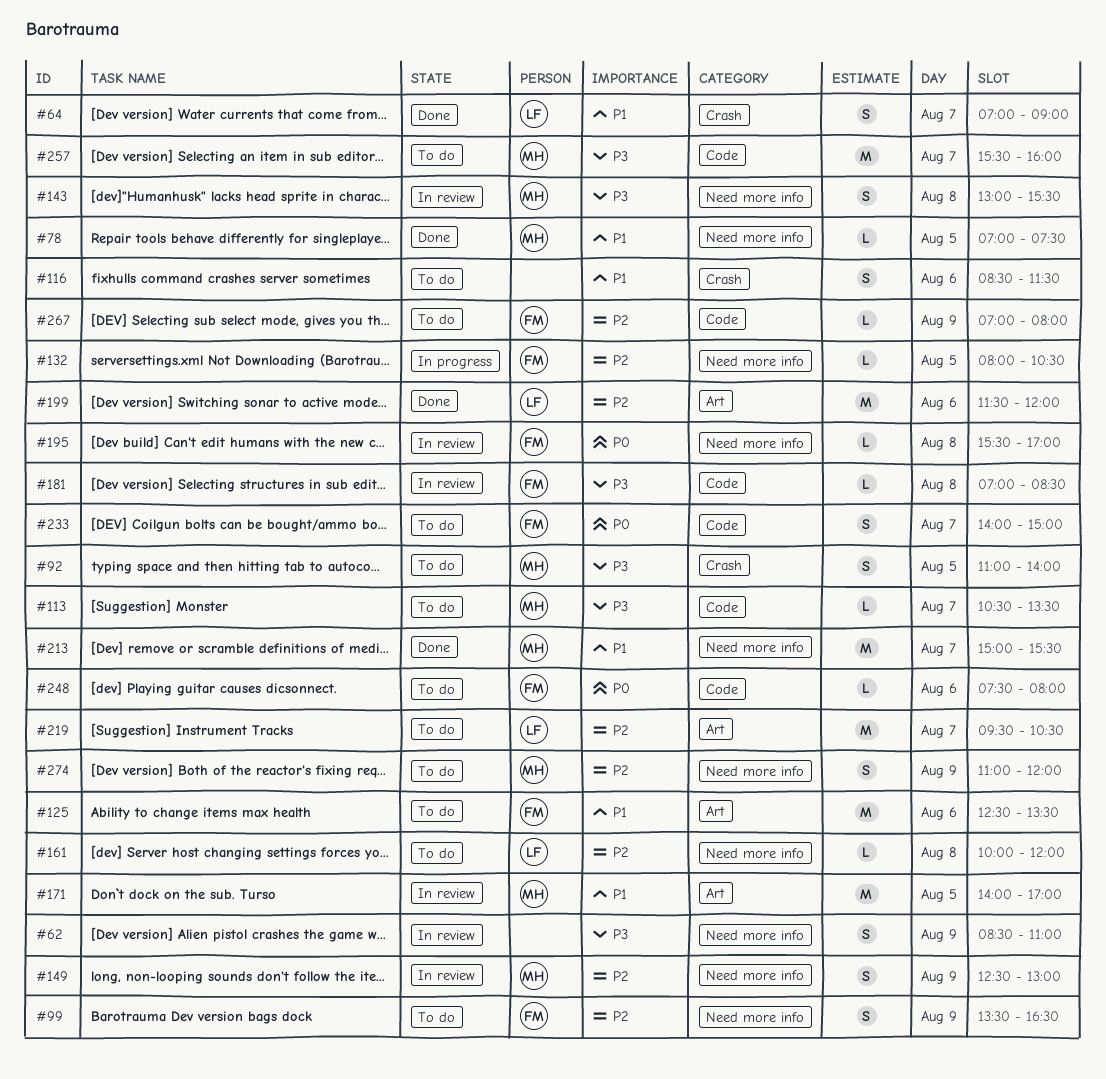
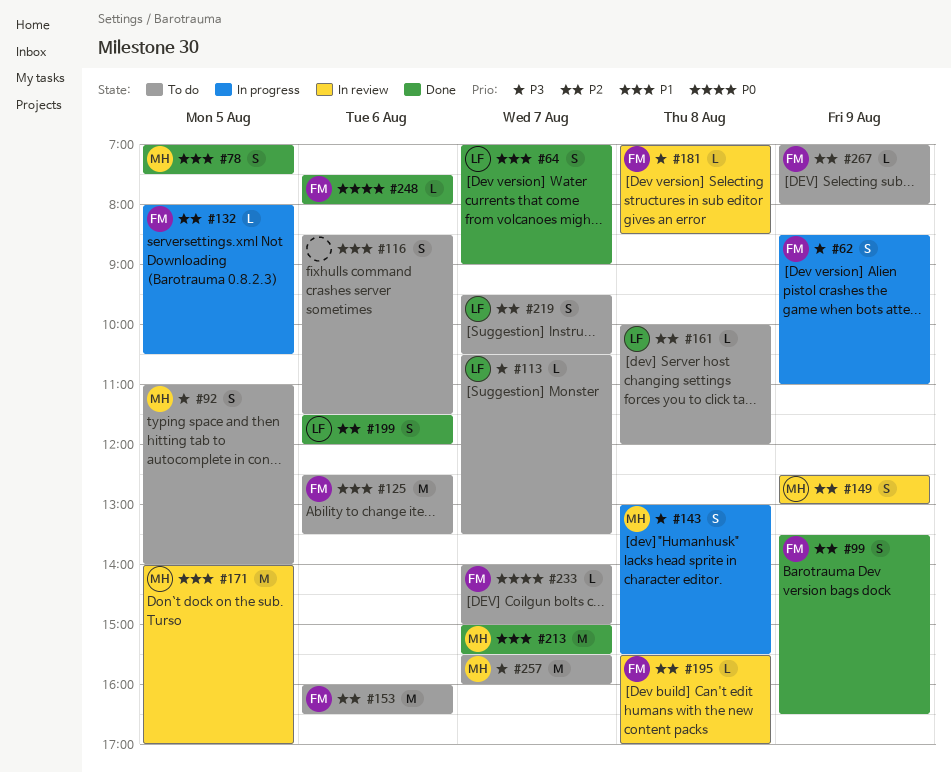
#62, status: In review -> In progress
#62, owner: none -> FM
#78, estimate: L -> S
#99, status: To do -> Done
#113, owner: MH -> LF
#143, status: In review -> In progress
#153: none -> present
#195, priority: P0 -> P2
#199, estimate: M -> S
#219, estimate: M -> S
#233, estimate: S -> L
#248, status: To do -> Done
#274: present -> none

